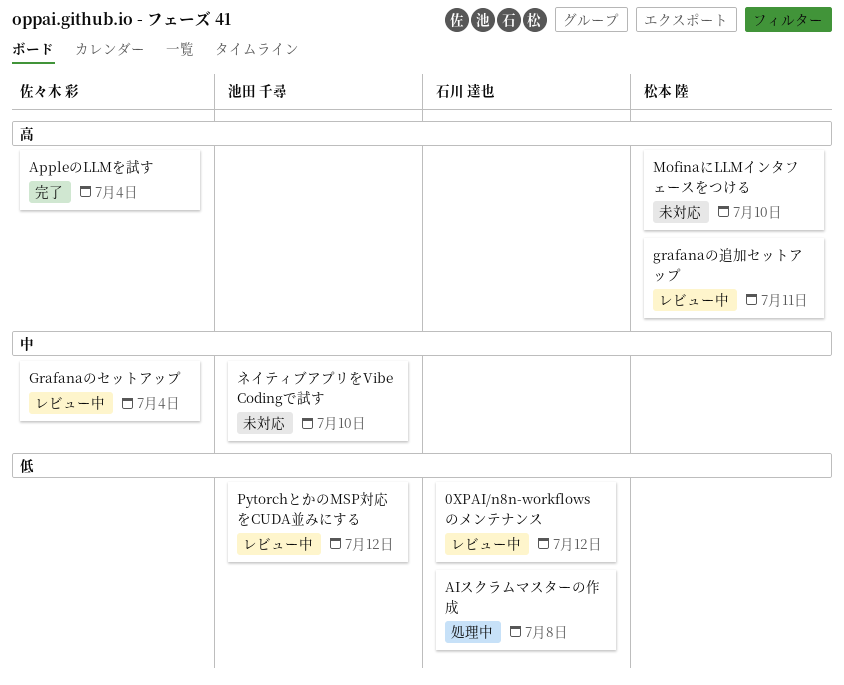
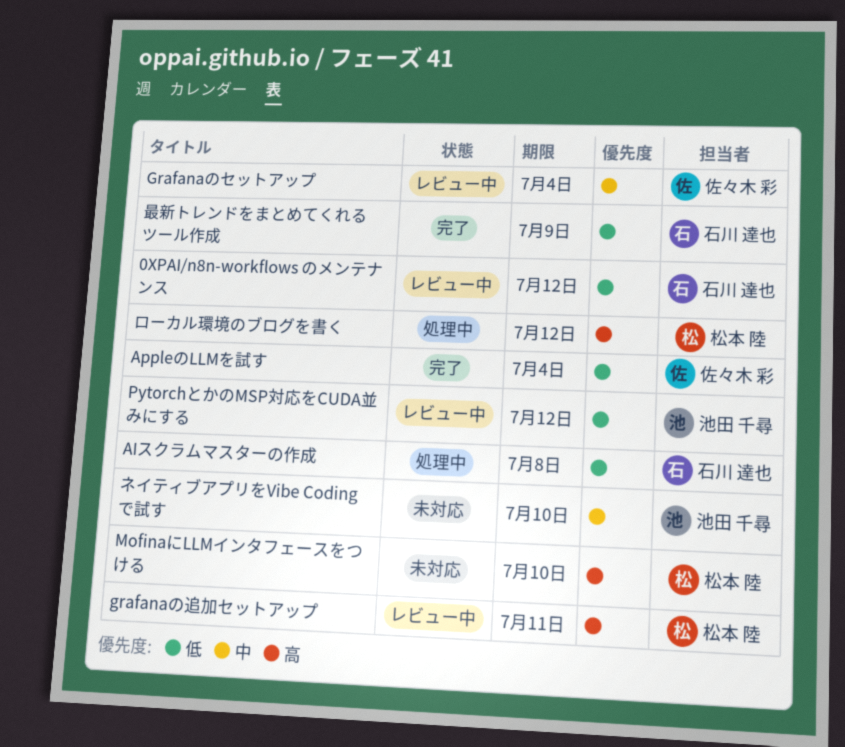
AppleのLLMを試す, priority: 高 -> 低
ローカル環境のブログを書く: none -> present
最新トレンドをまとめてくれるツール作成: none -> present

